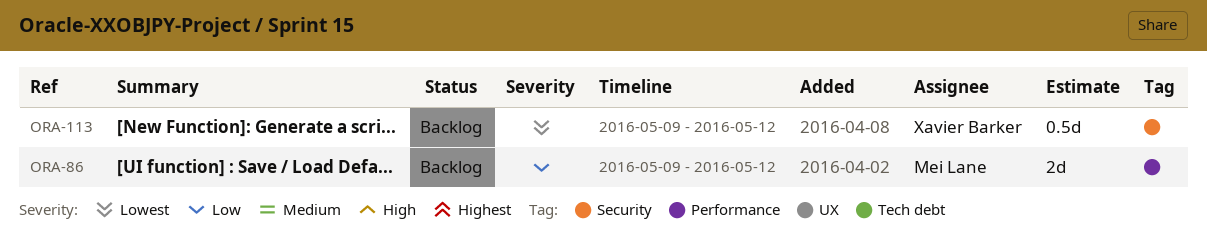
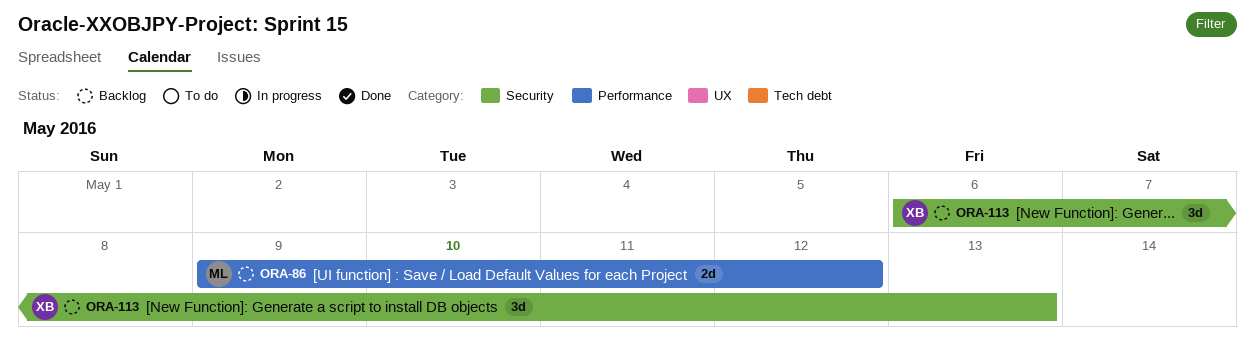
ORA-113, estimate: 0.5d -> 3d
ORA-113, start: May 9 -> May 6
ORA-113, due: May 12 -> May 13

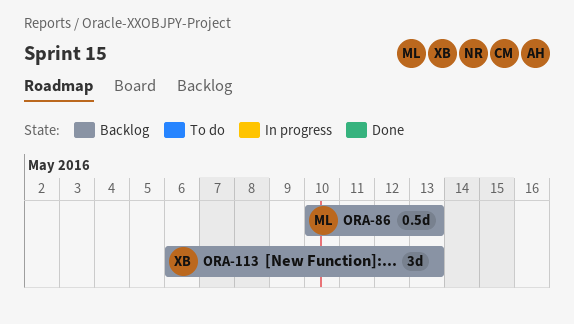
ORA-86, estimate: 2d -> 0.5d
ORA-86, start: May 9 -> May 10
ORA-86, due: May 12 -> May 13

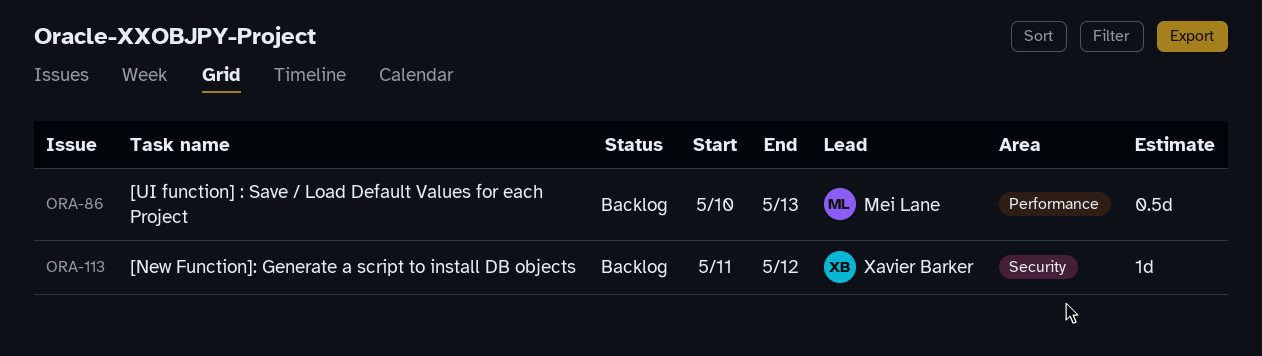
ORA-113, estimate: 3d -> 1d
ORA-113, start: May 6 -> May 11
ORA-113, due: May 13 -> May 12

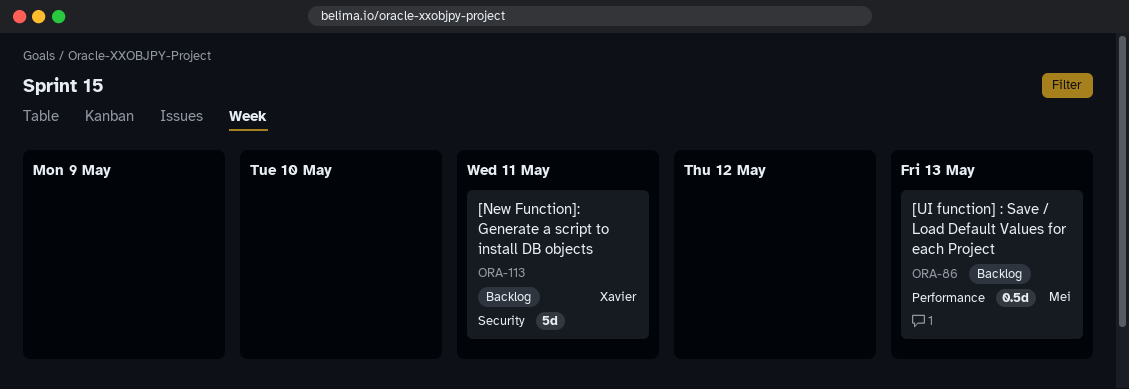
ORA-113, estimate: 1d -> 5d
ORA-113, due: May 12 -> May 11

